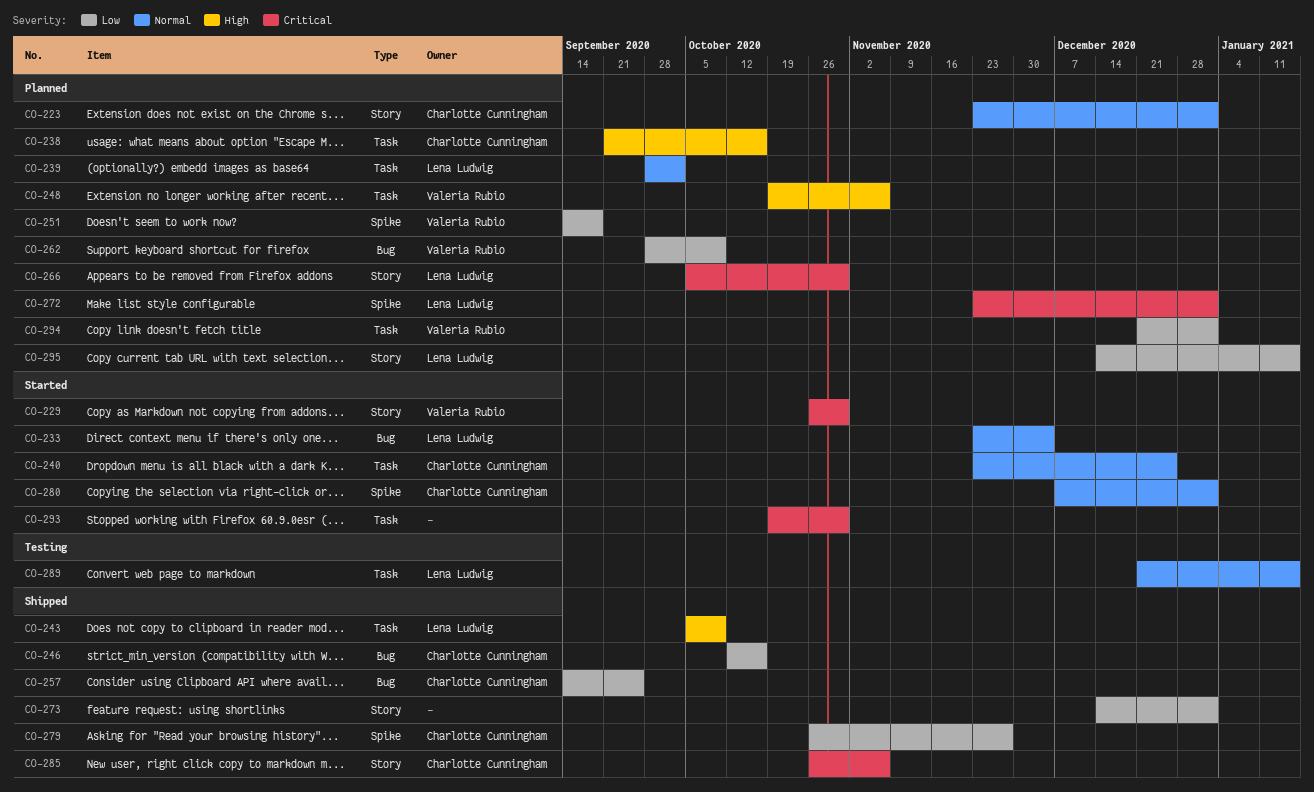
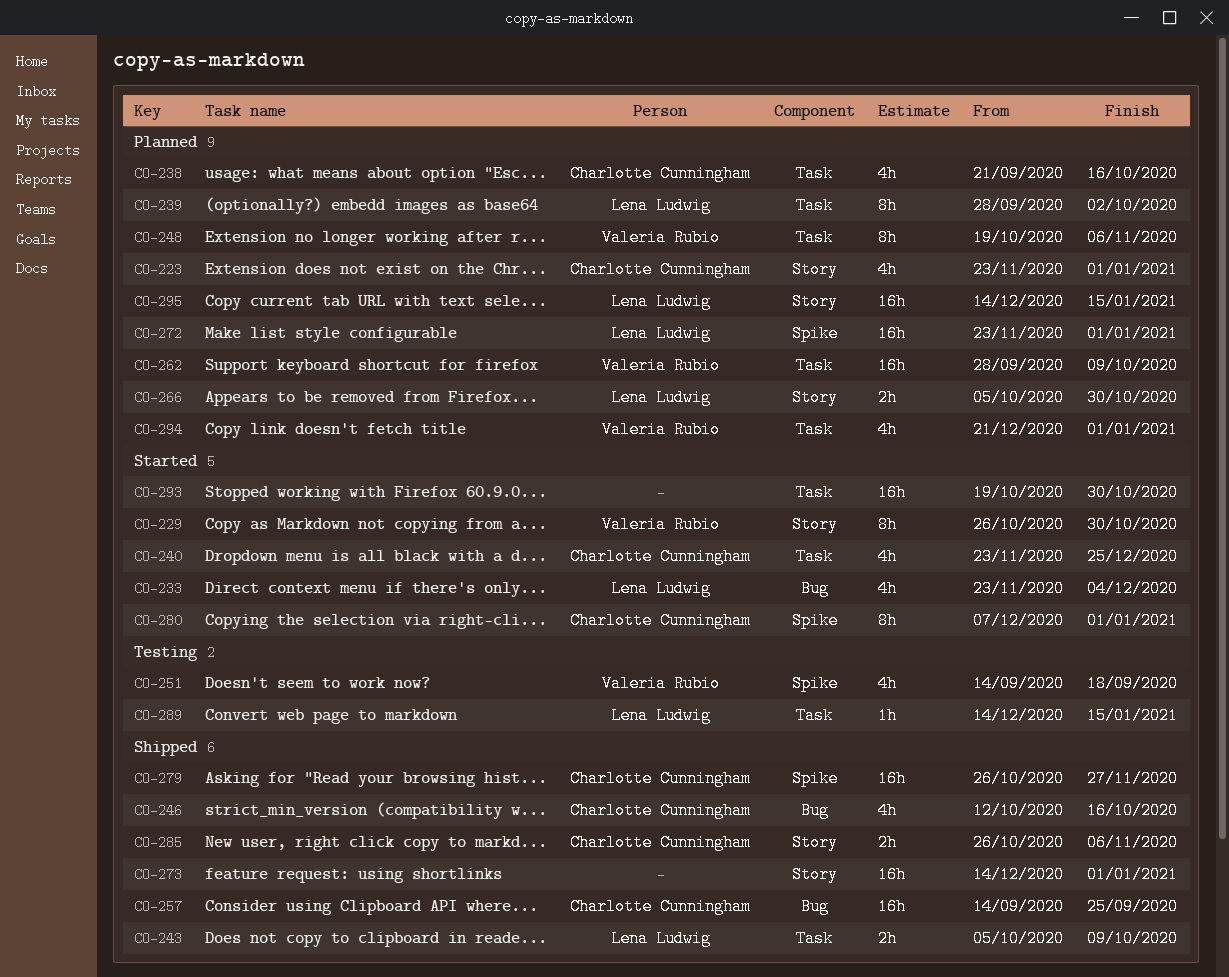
CO-251, status: Planned -> Testing
CO-262, label: Bug -> Task
CO-289, start: Dec 21 -> Dec 14

